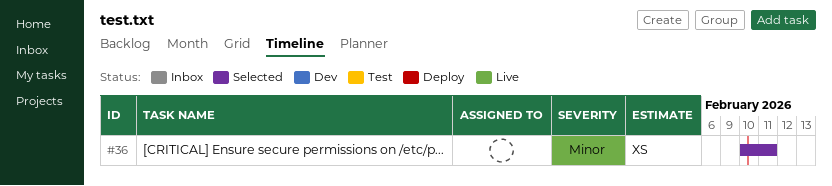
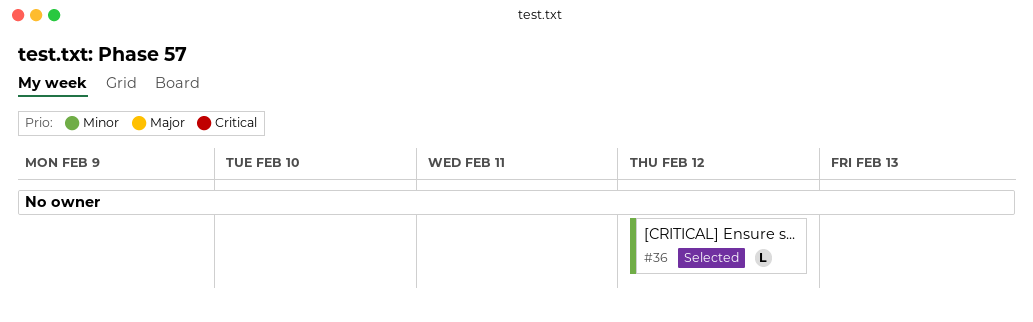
#36, estimate: XS -> L
#36, due: Feb 11 -> Feb 12

